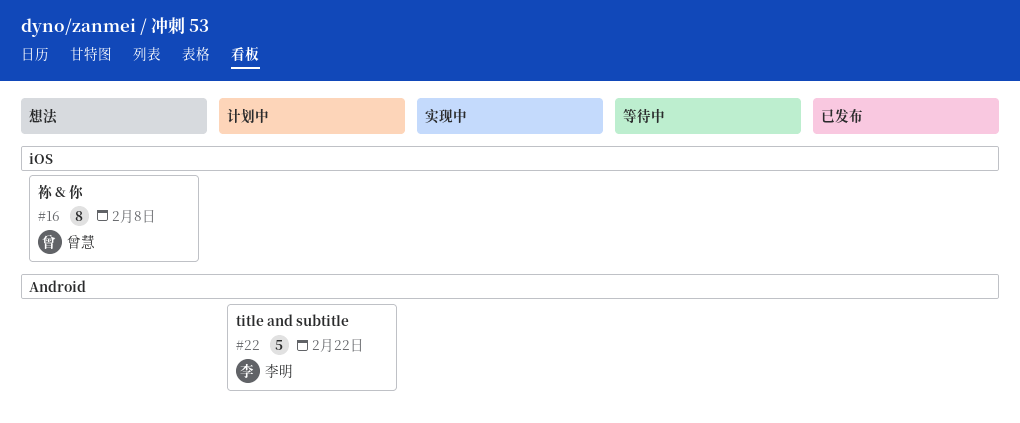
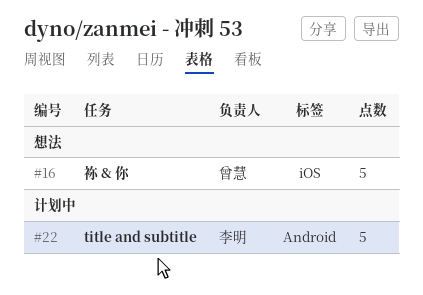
#16, estimate: 8 -> 5

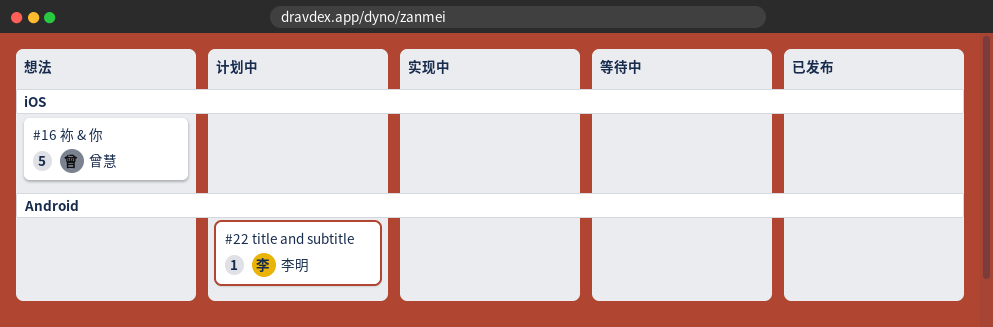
#22, estimate: 5 -> 1

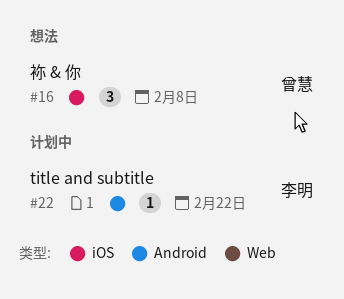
#16, estimate: 5 -> 3

